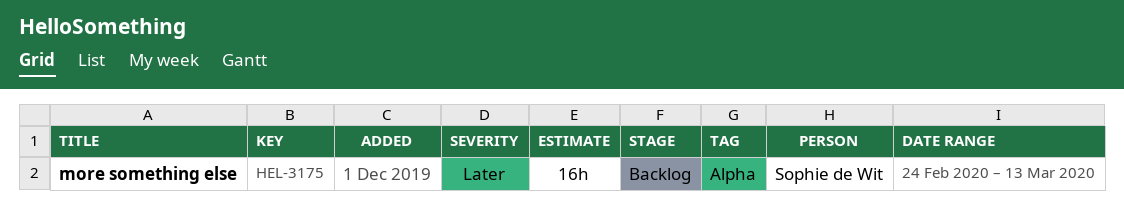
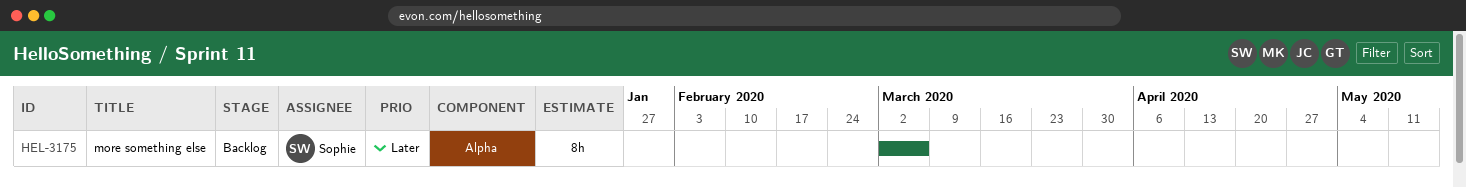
HEL-3175, estimate: 16h -> 8h
HEL-3175, start: Feb 24 -> Mar 2
HEL-3175, due: Mar 13 -> Mar 6

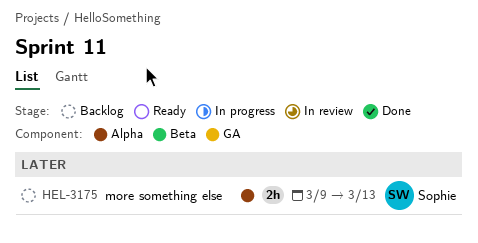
HEL-3175, estimate: 8h -> 2h
HEL-3175, start: Mar 2 -> Mar 9
HEL-3175, due: Mar 6 -> Mar 13

